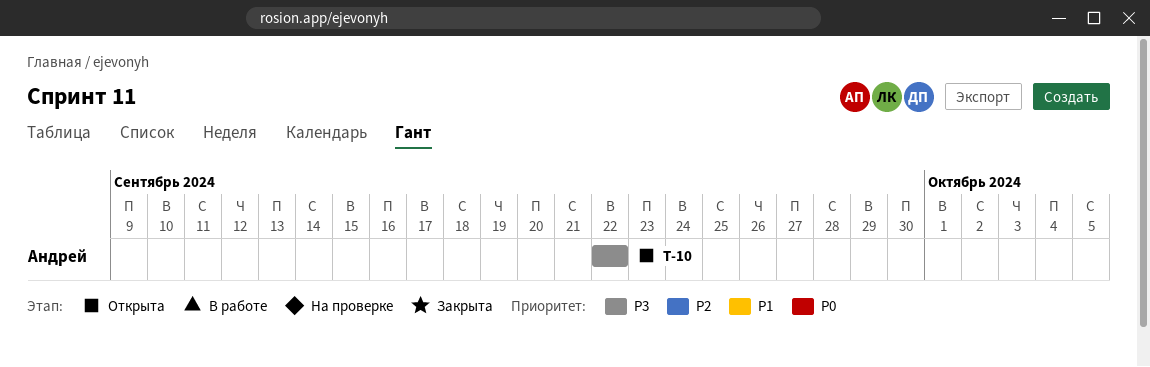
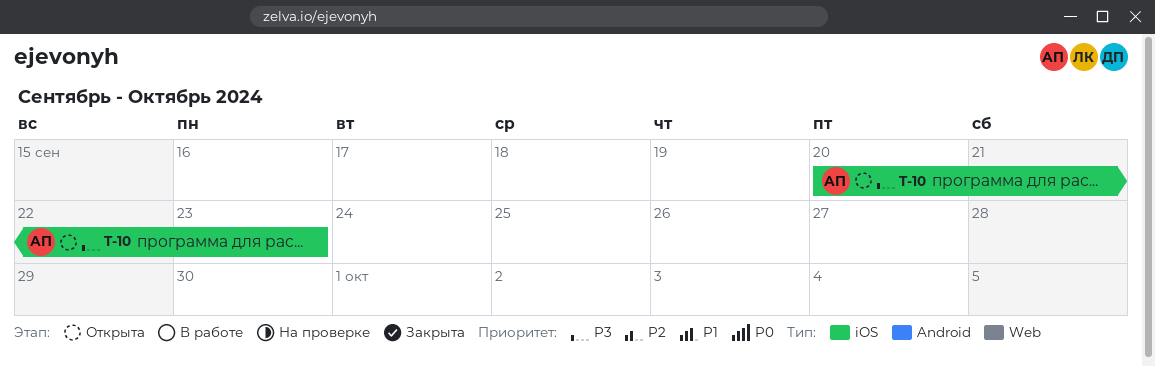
T-10, start: Sep 22 -> Sep 20
T-10, due: Sep 22 -> Sep 23

